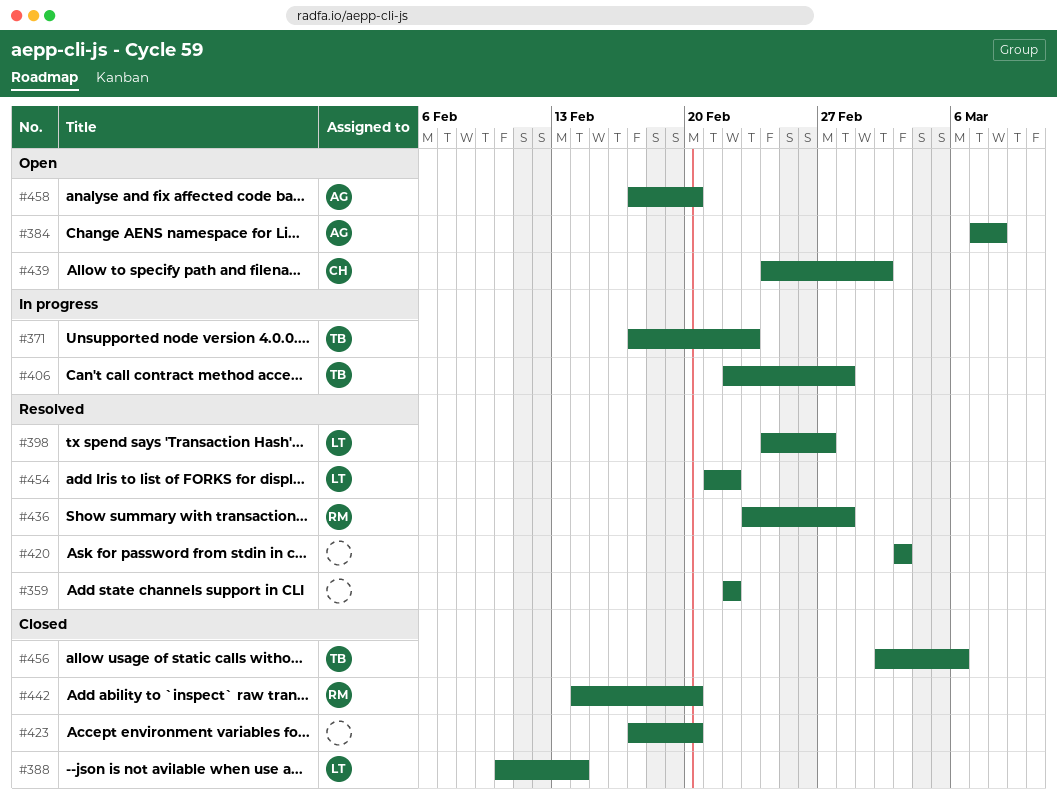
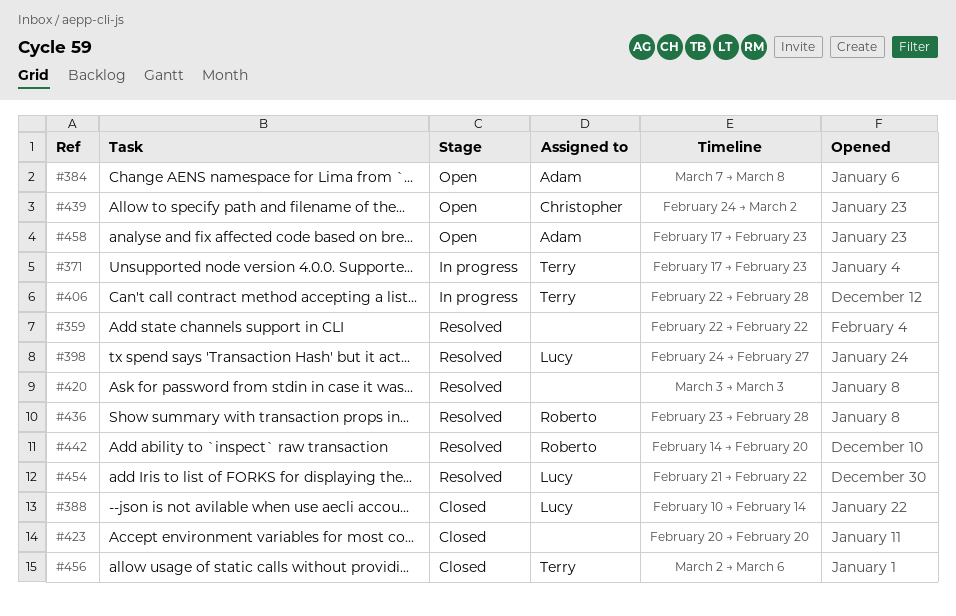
#423, start: Feb 17 -> Feb 20
#442, status: Closed -> Resolved
#458, due: Feb 20 -> Feb 23

